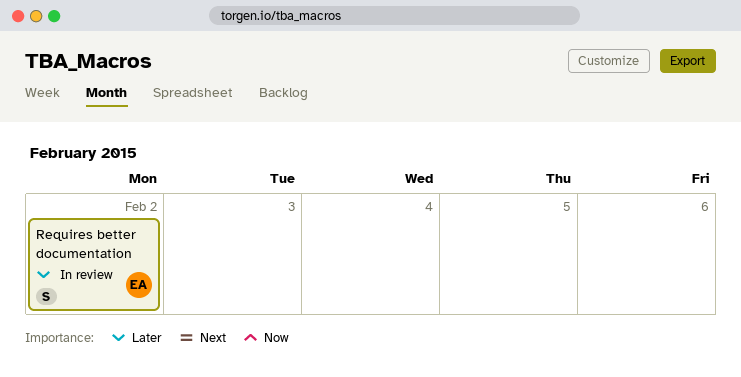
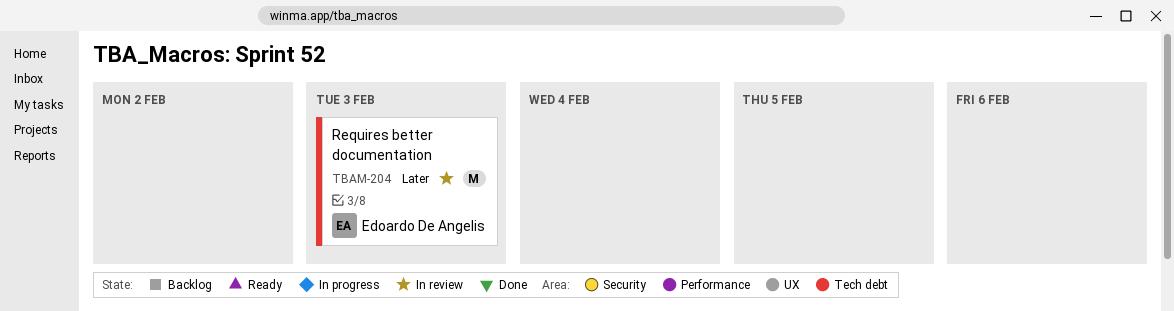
Requires better documentation, estimate: S -> M
Requires better documentation, due: Feb 2 -> Feb 3

